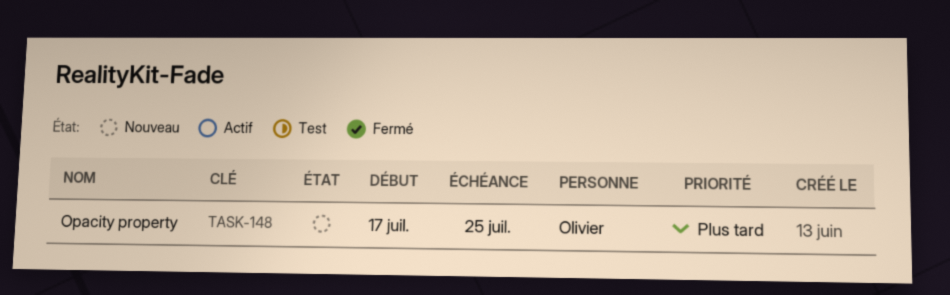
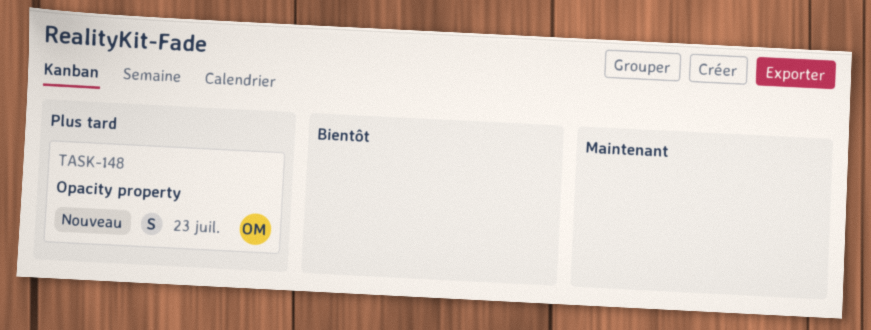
TASK-148, due: Jul 25 -> Jul 23

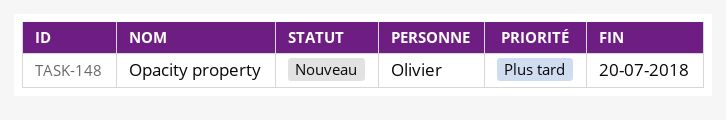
TASK-148, due: Jul 23 -> Jul 20

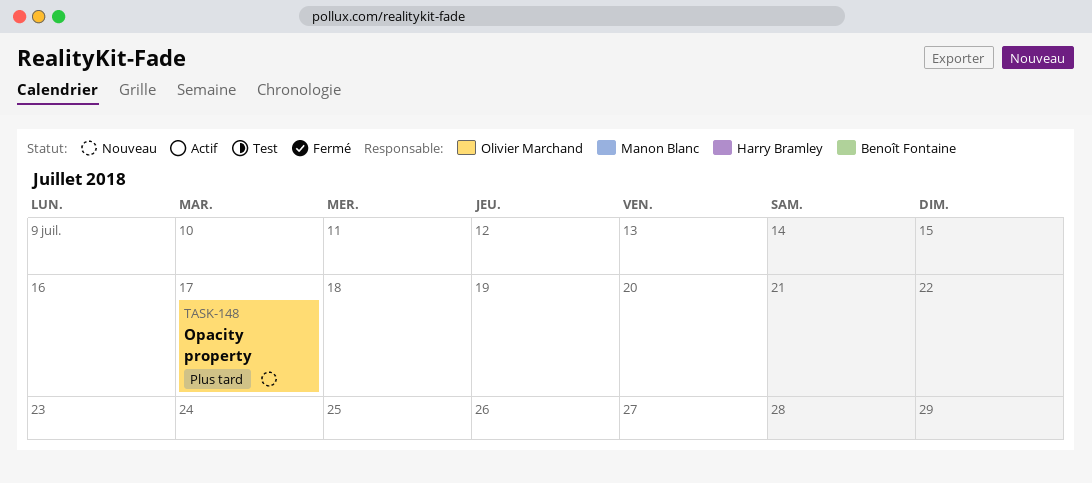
TASK-148, due: Jul 20 -> Jul 17

